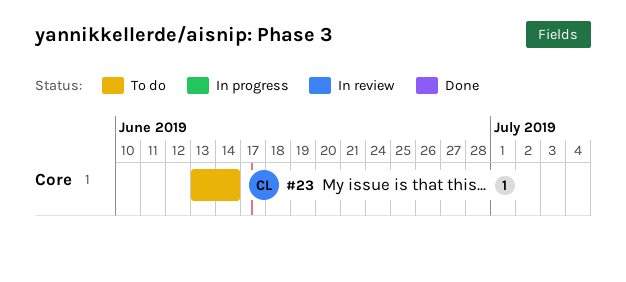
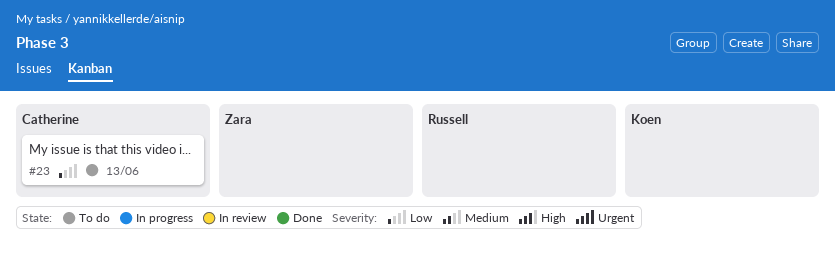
#23, due: Jun 14 -> Jun 13

